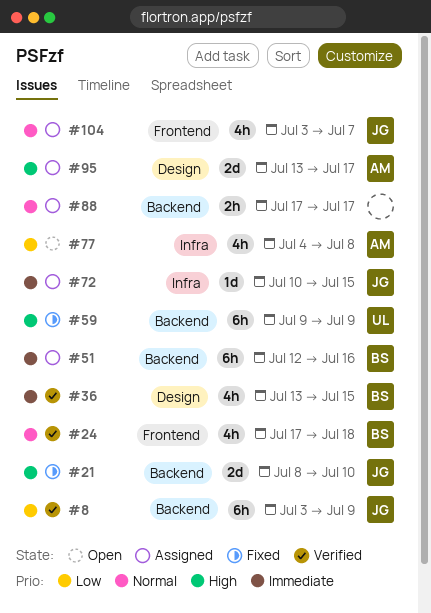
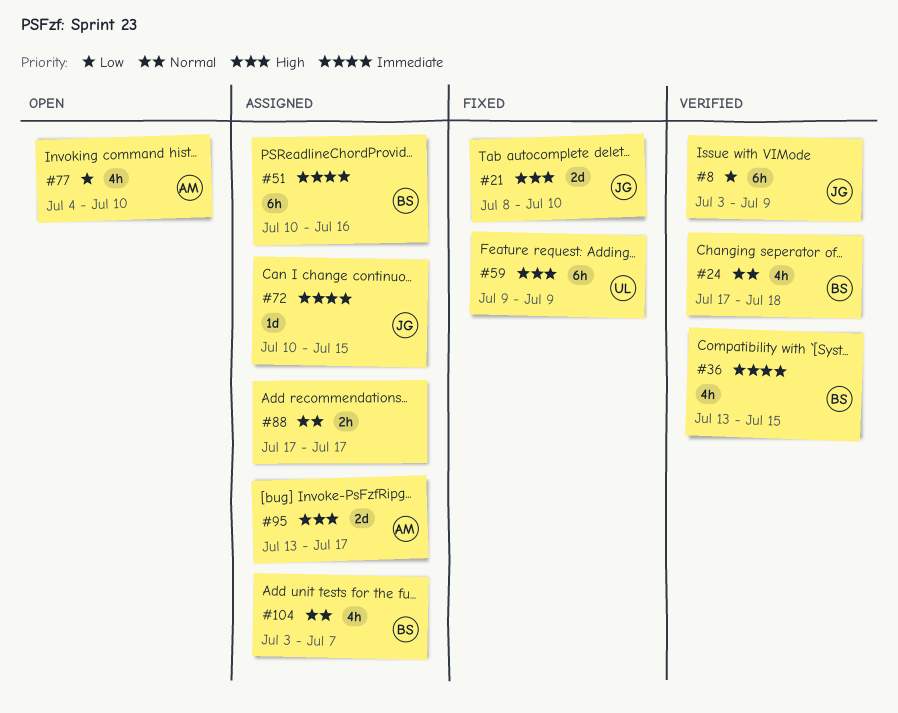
#51, start: Jul 12 -> Jul 10
#77, due: Jul 8 -> Jul 10
#104, owner: JG -> BS

